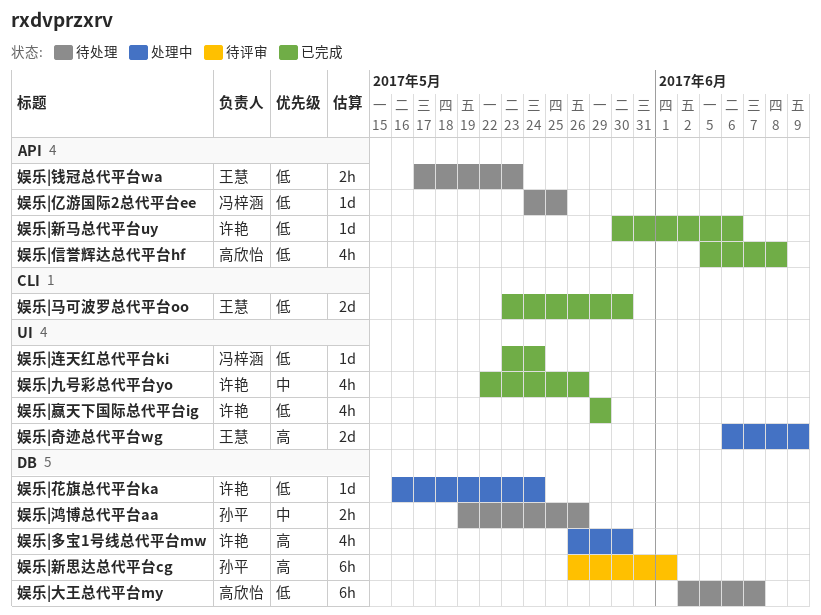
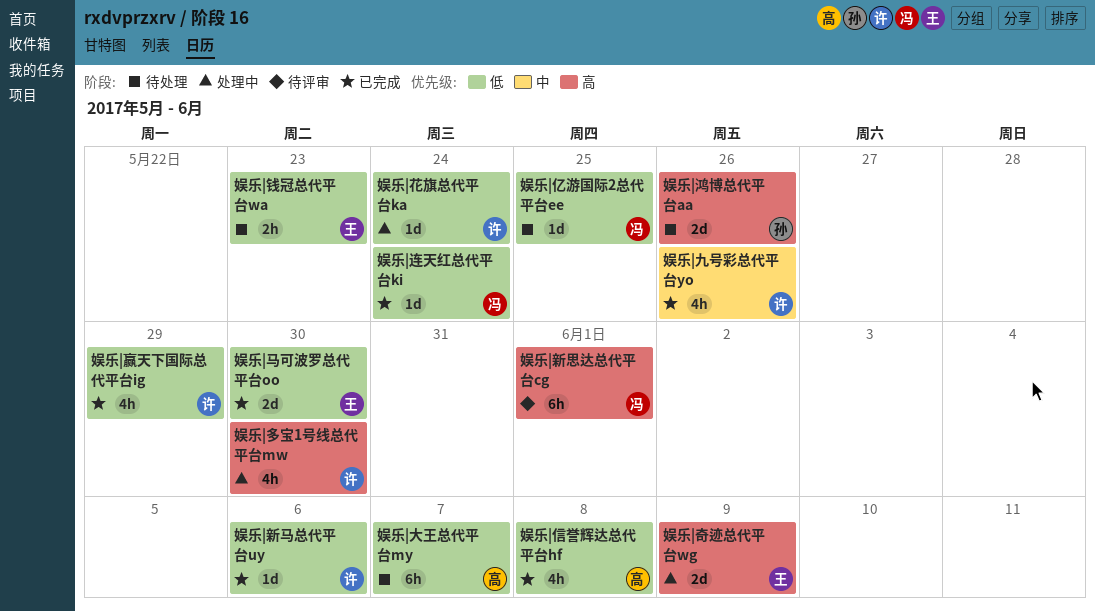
娱乐|新思达总代平台cg, owner: 孙平 -> 冯梓涵
娱乐|鸿博总代平台aa, priority: 中 -> 高
娱乐|鸿博总代平台aa, estimate: 2h -> 2d

